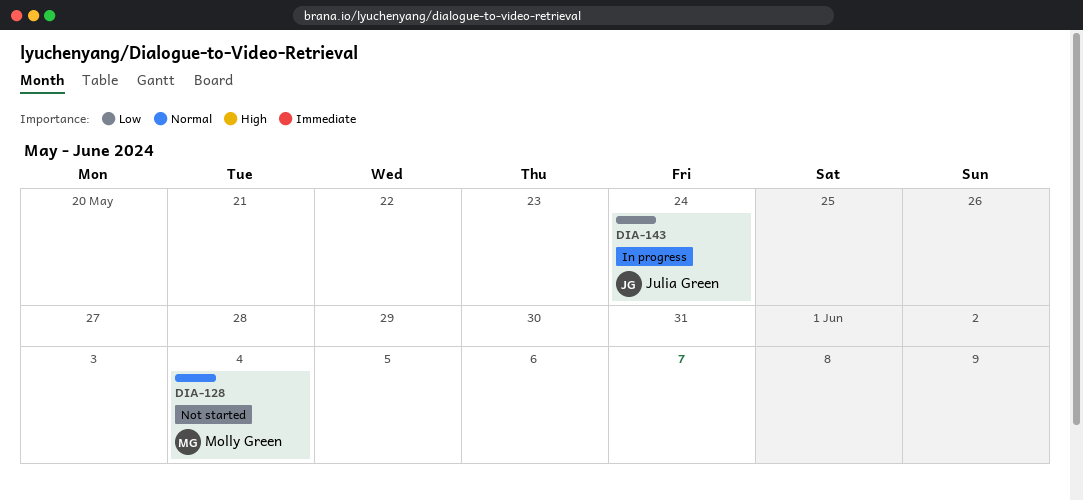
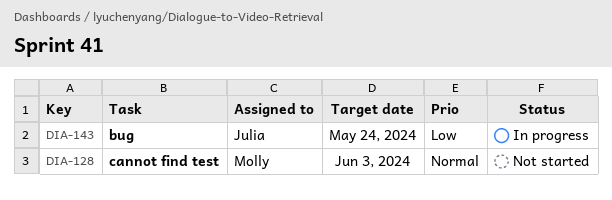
DIA-128, due: Jun 4 -> Jun 3

